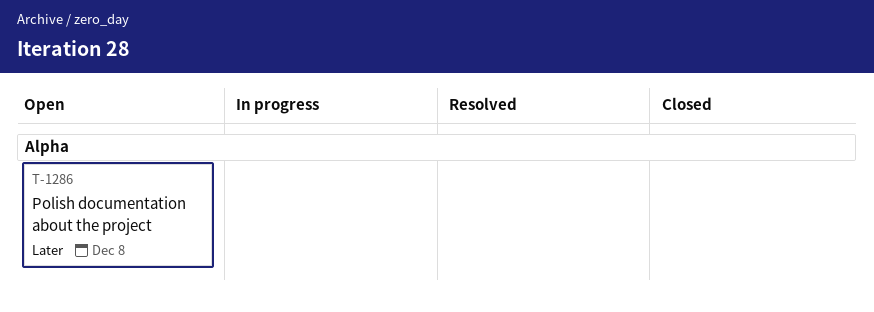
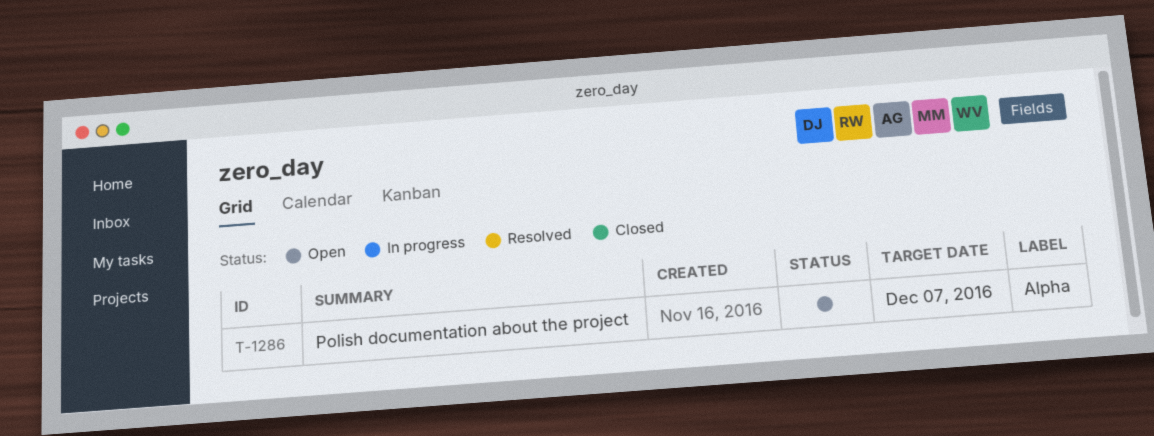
T-1286, due: Dec 8 -> Dec 7

